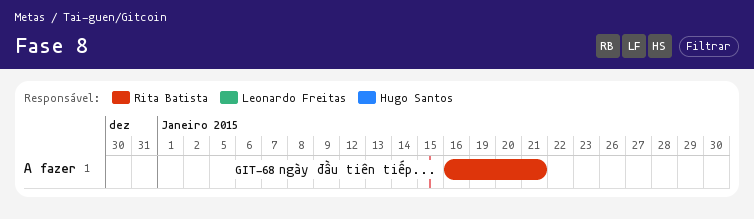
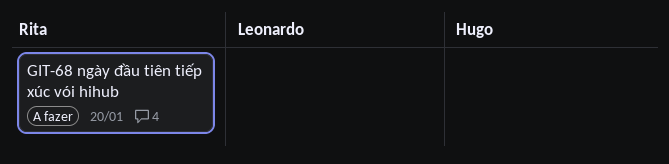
GIT-68, due: Jan 21 -> Jan 20

